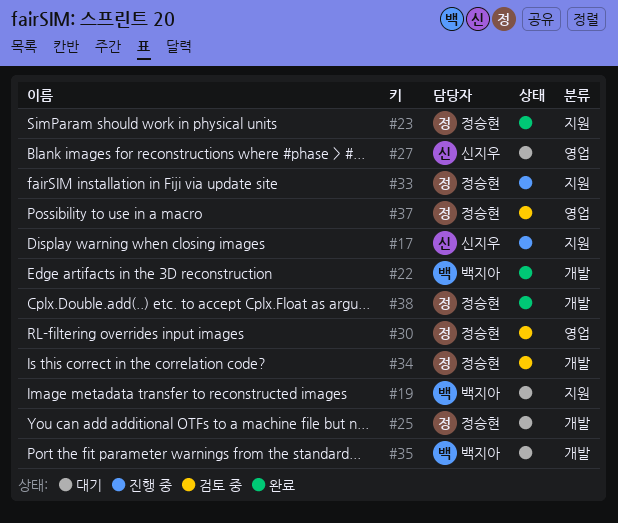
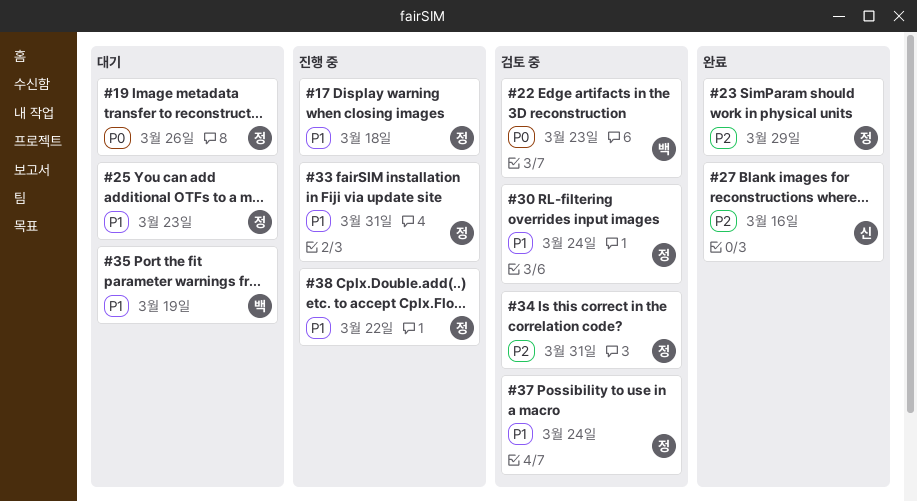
#17, owner: 신지우 -> 정승현
#19, owner: 백지아 -> 정승현
#22, status: 완료 -> 검토 중
#27, status: 대기 -> 완료
#38, status: 완료 -> 진행 중

